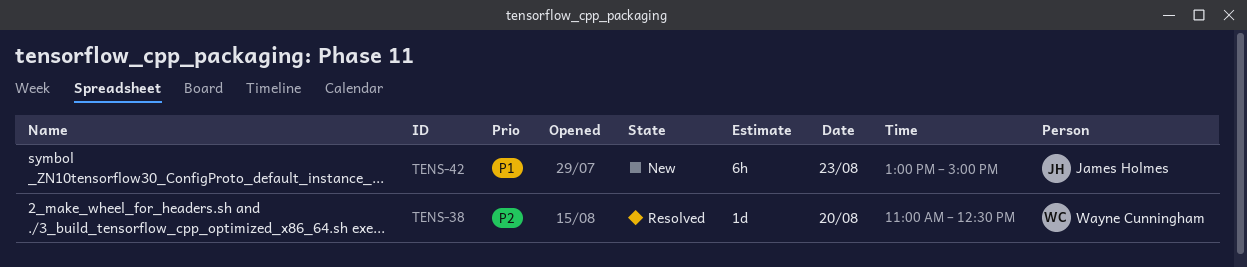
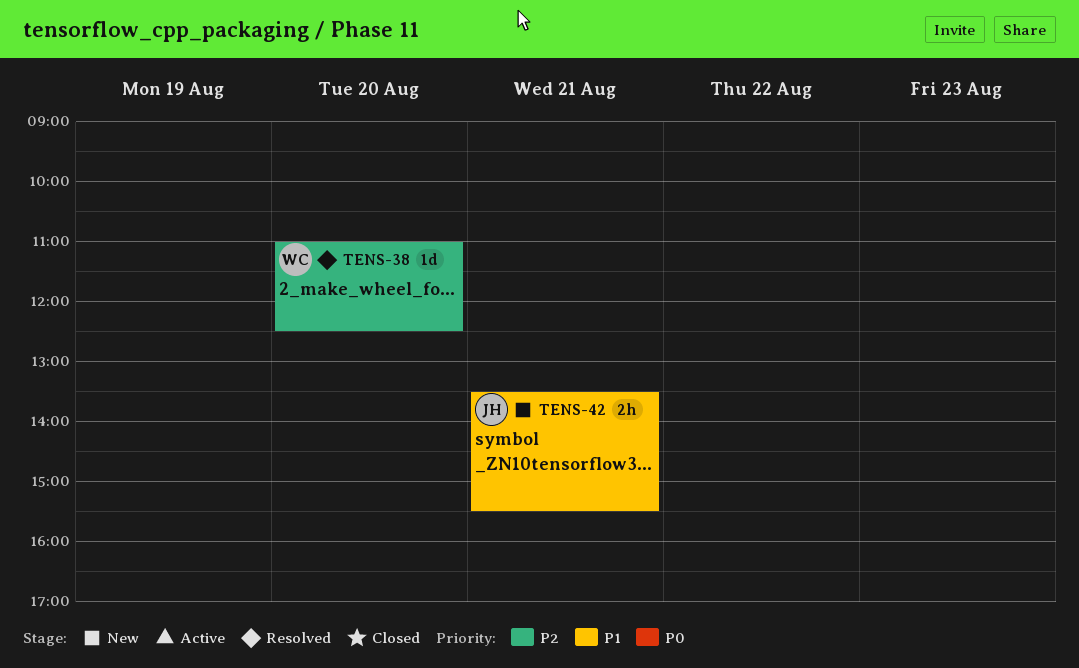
TENS-42, estimate: 6h -> 2h
TENS-42, day: Aug 23 -> Aug 21
TENS-42, begins: 13:00 -> 13:30
TENS-42, ends: 15:00 -> 15:30

